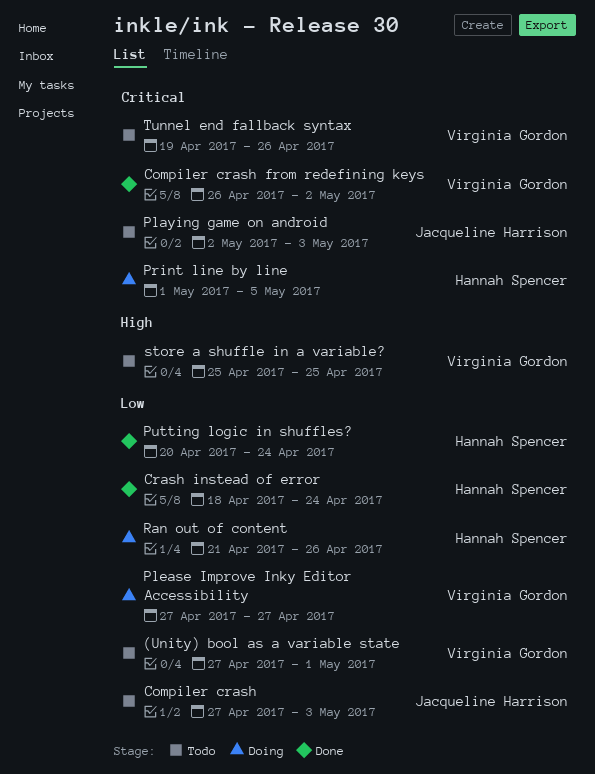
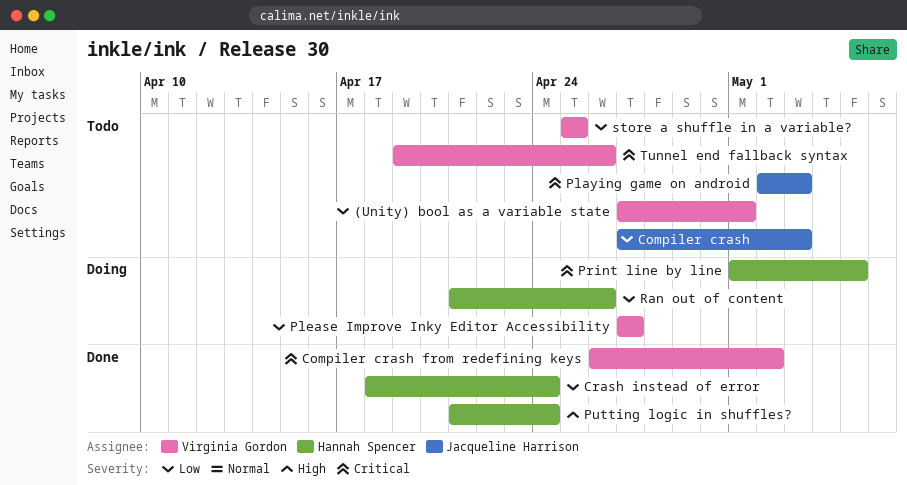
Putting logic in shuffles?, priority: Low -> High
Putting logic in shuffles?, start: Apr 20 -> Apr 21
store a shuffle in a variable?, priority: High -> Low

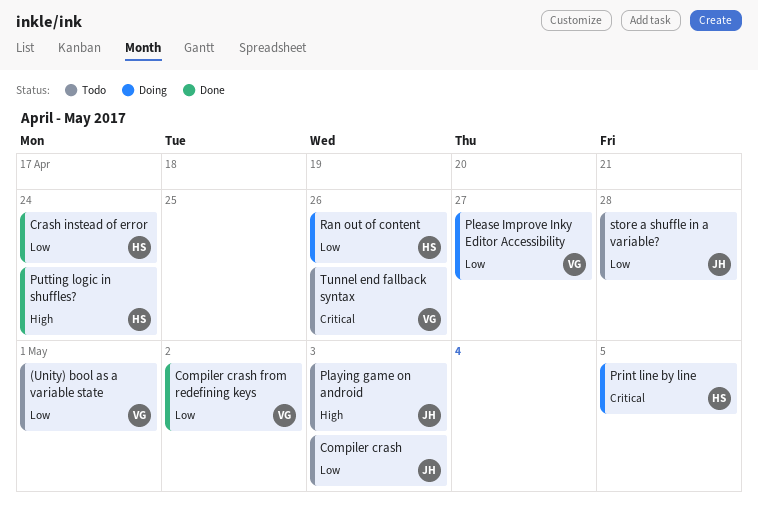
Compiler crash from redefining keys, priority: Critical -> Low
Playing game on android, priority: Critical -> High
store a shuffle in a variable?, owner: Virginia Gordon -> Jacqueline Harrison
store a shuffle in a variable?, due: Apr 25 -> Apr 28

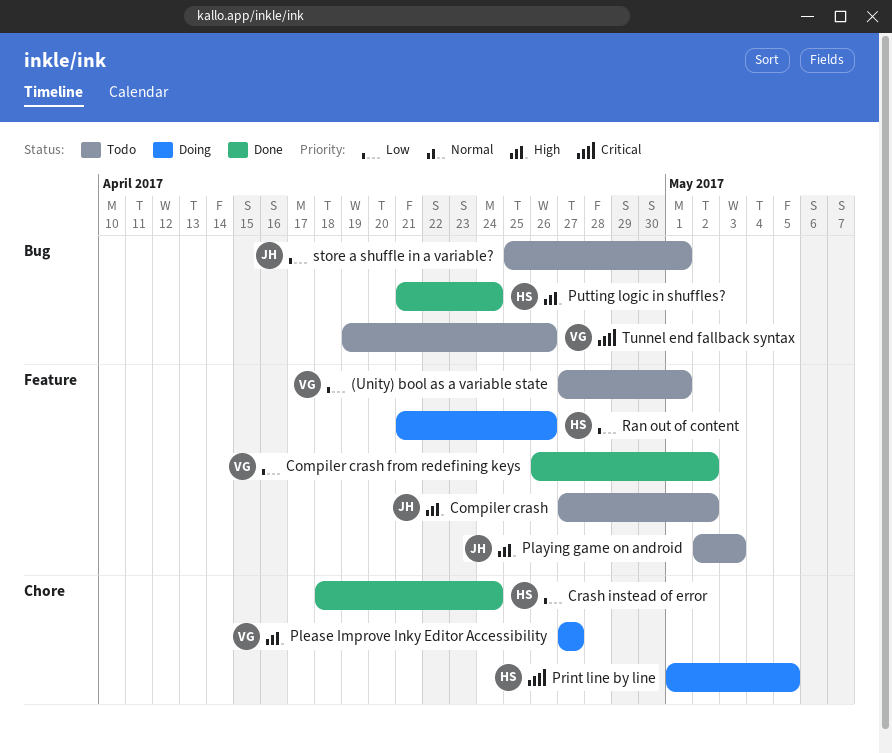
Compiler crash, priority: Low -> High
Compiler crash, due: May 3 -> May 2
Please Improve Inky Editor Accessibility, priority: Low -> High
store a shuffle in a variable?, due: Apr 28 -> May 1

